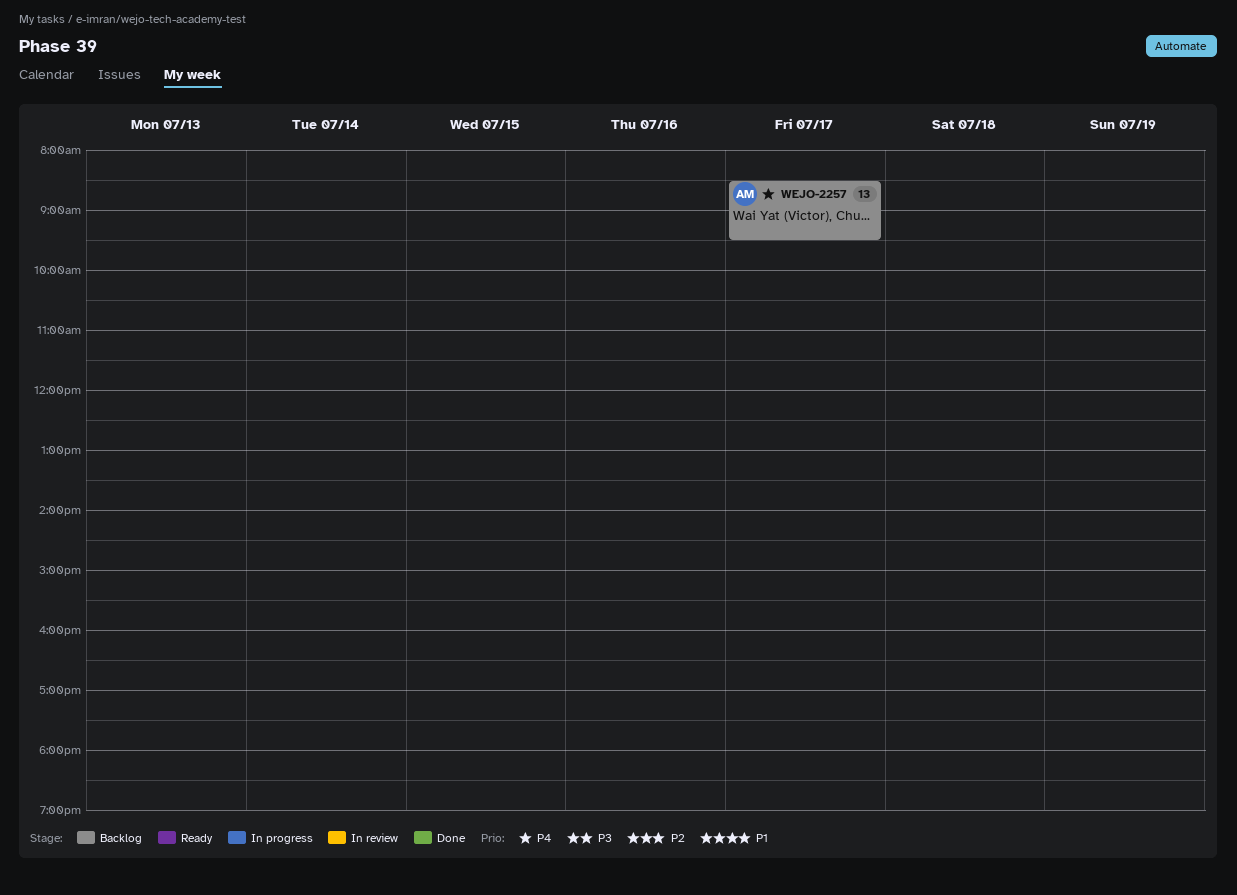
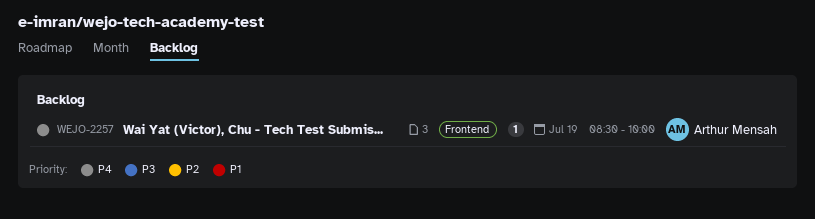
WEJO-2257, estimate: 13 -> 1
WEJO-2257, day: Jul 17 -> Jul 19
WEJO-2257, ends: 09:30 -> 10:00

